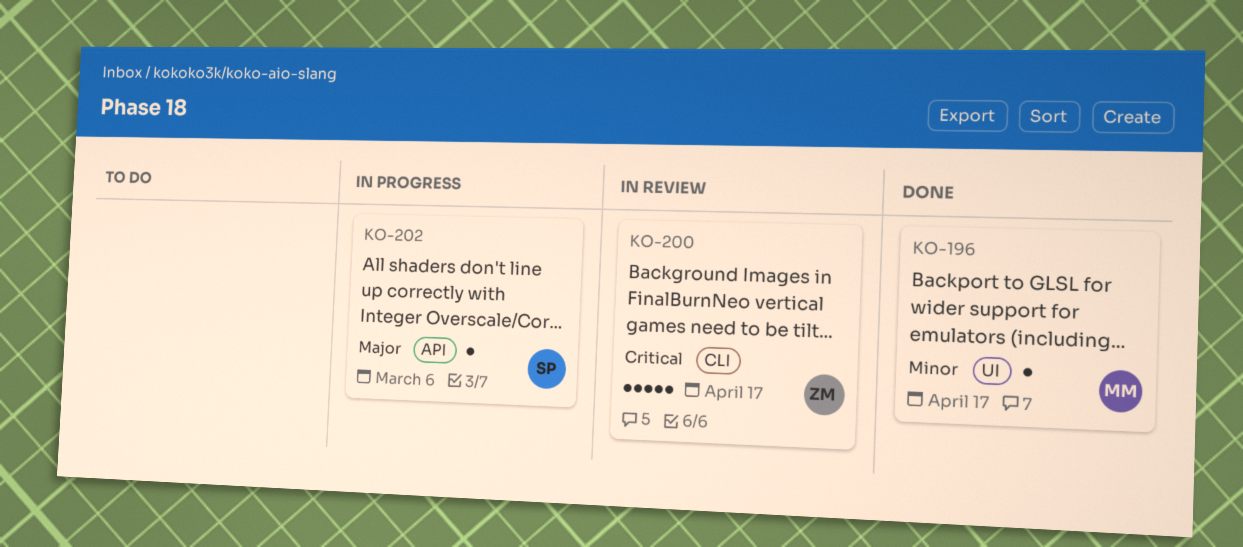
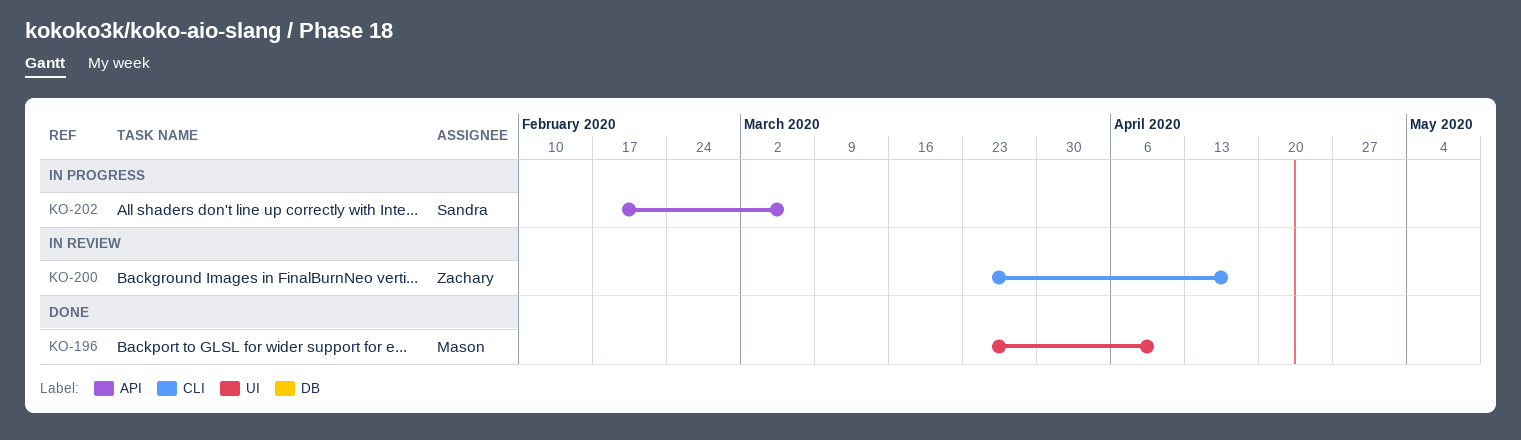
KO-196, due: Apr 17 -> Apr 10

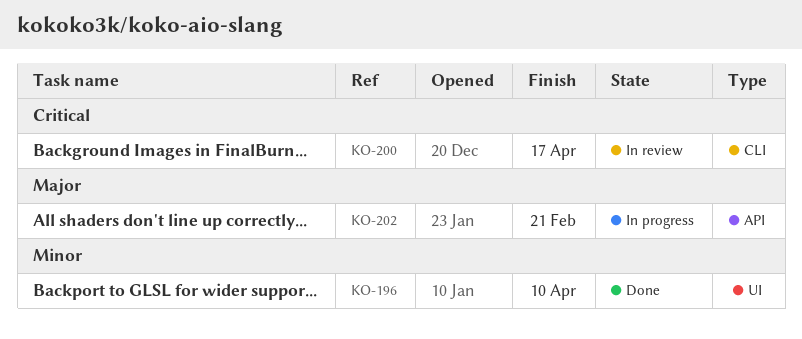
KO-202, due: Mar 6 -> Feb 21

